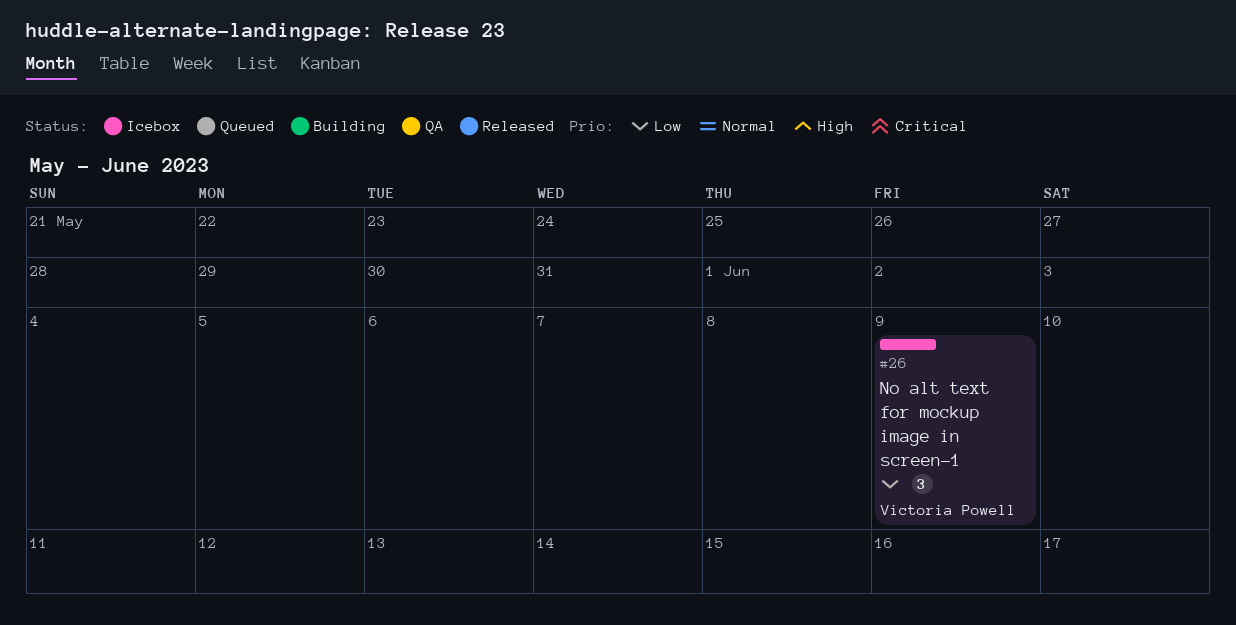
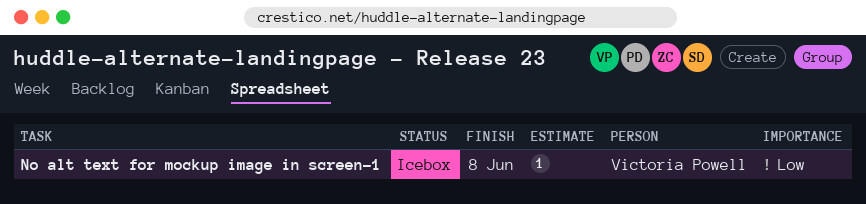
No alt text for mockup image in screen-1, estimate: 3 -> 1
No alt text for mockup image in screen-1, due: Jun 9 -> Jun 8

